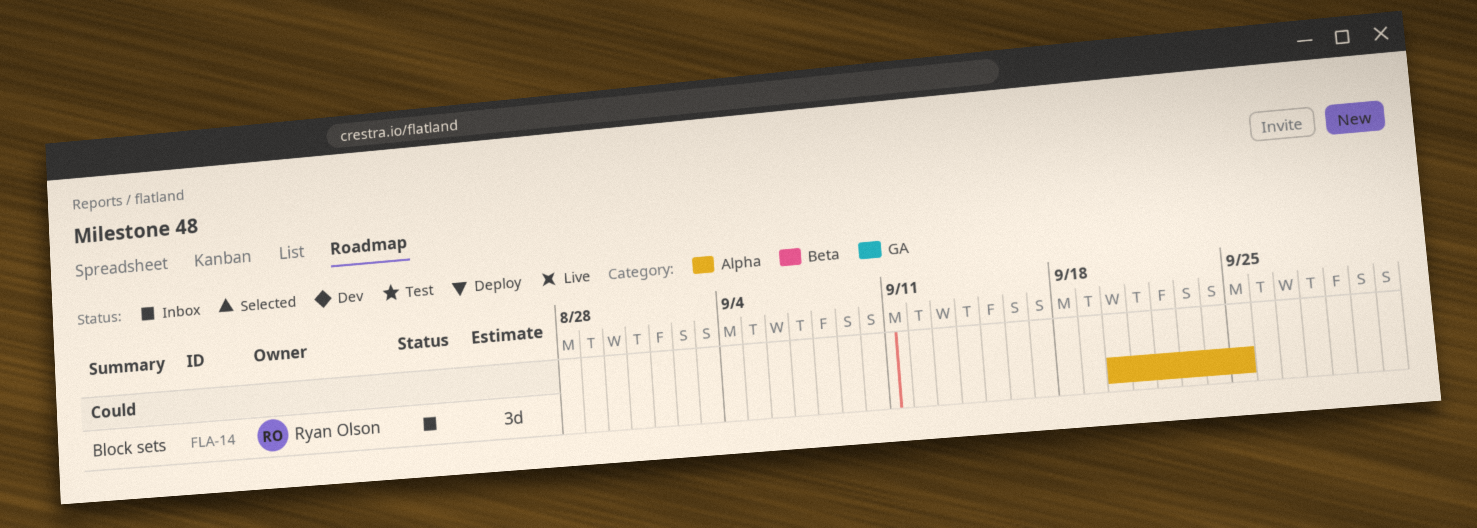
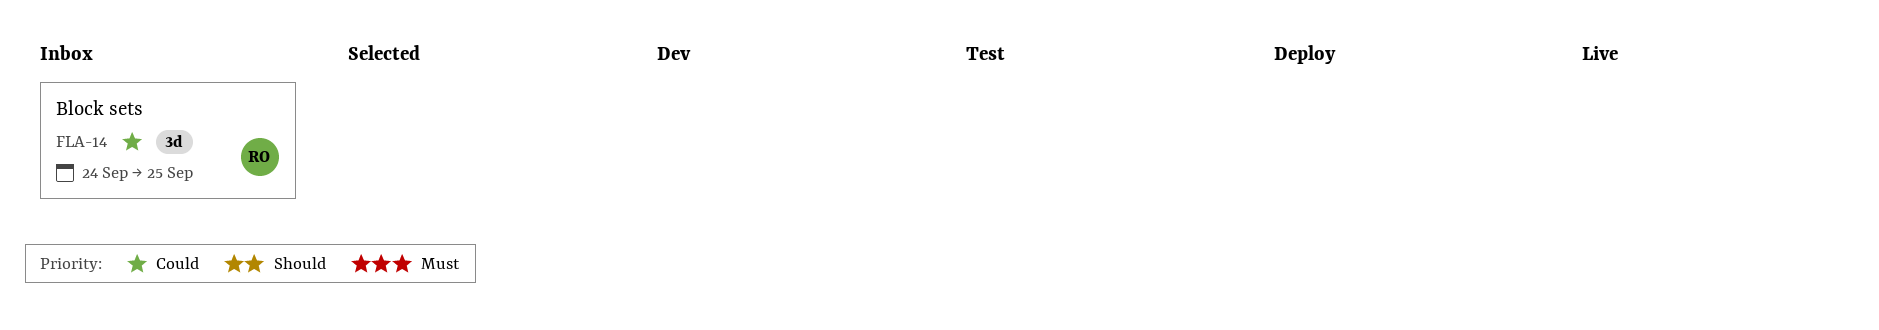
FLA-14, start: Sep 20 -> Sep 24

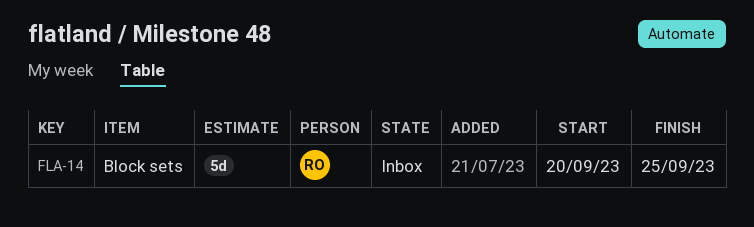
FLA-14, estimate: 3d -> 5d
FLA-14, start: Sep 24 -> Sep 20

